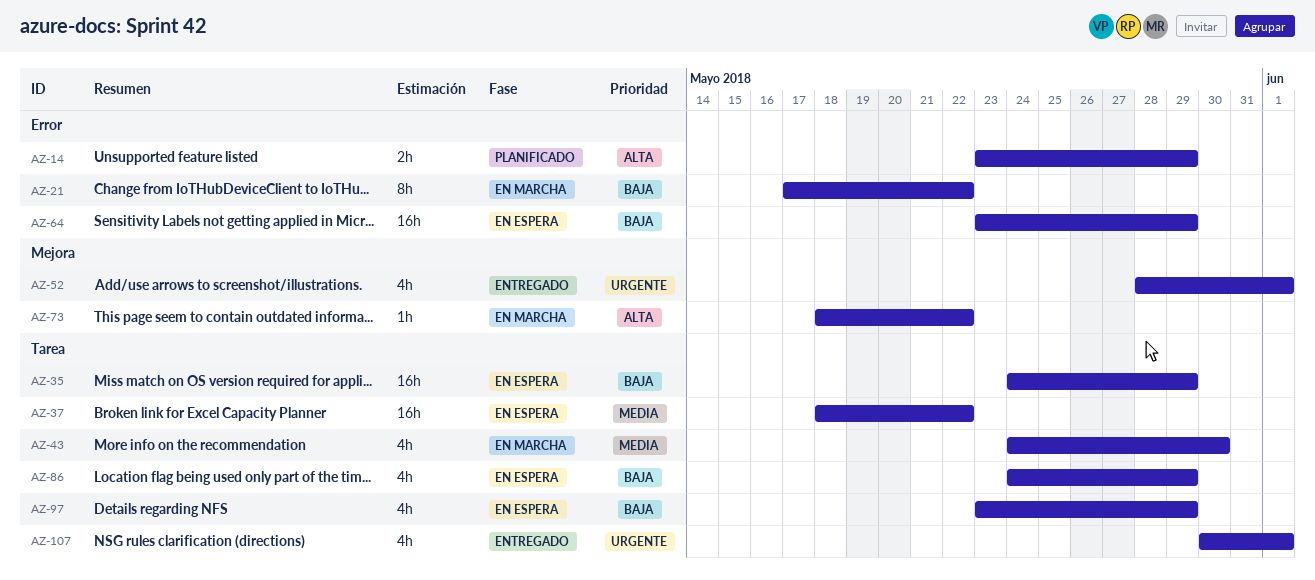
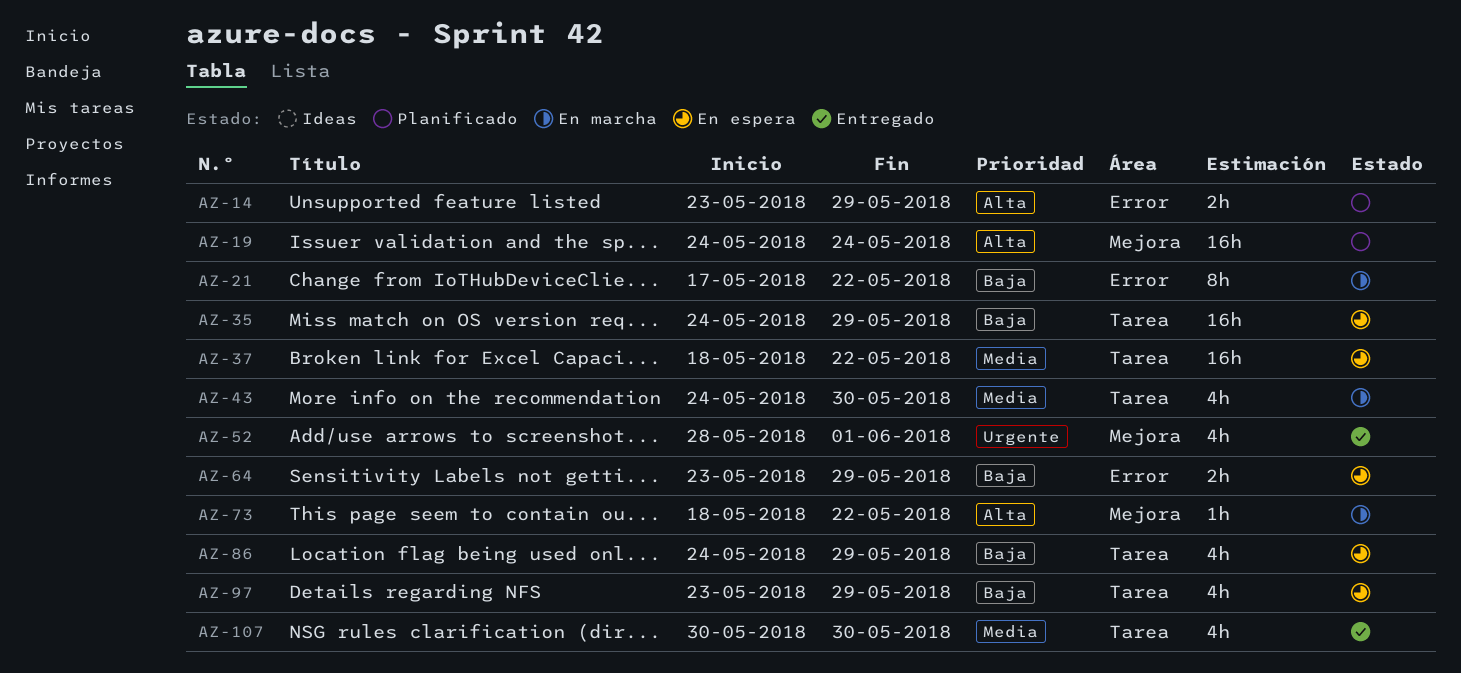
AZ-19: none -> present
AZ-64, estimate: 16h -> 2h
AZ-107, priority: Urgente -> Media
AZ-107, due: Jun 1 -> May 30

